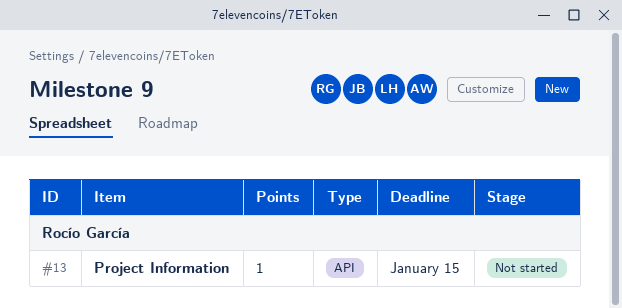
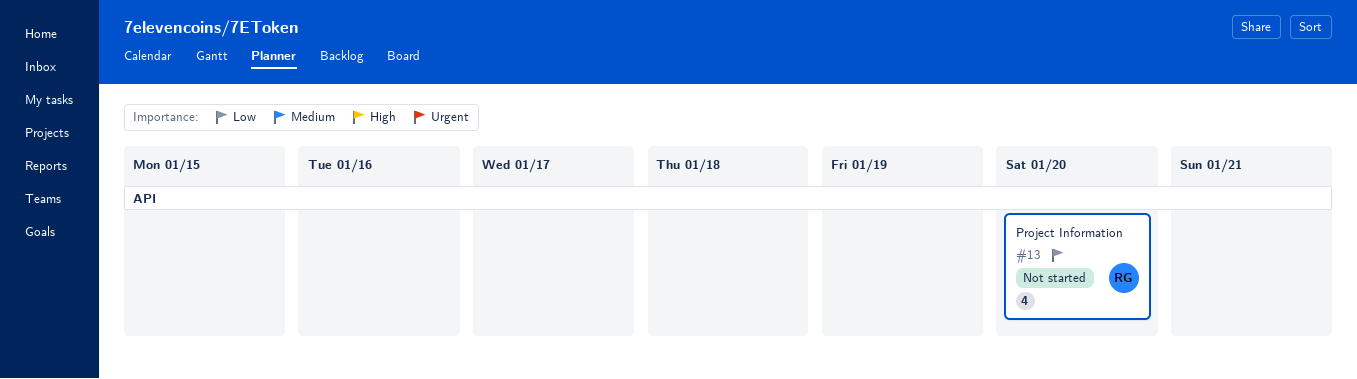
#13, estimate: 1 -> 4
#13, due: Jan 15 -> Jan 20

